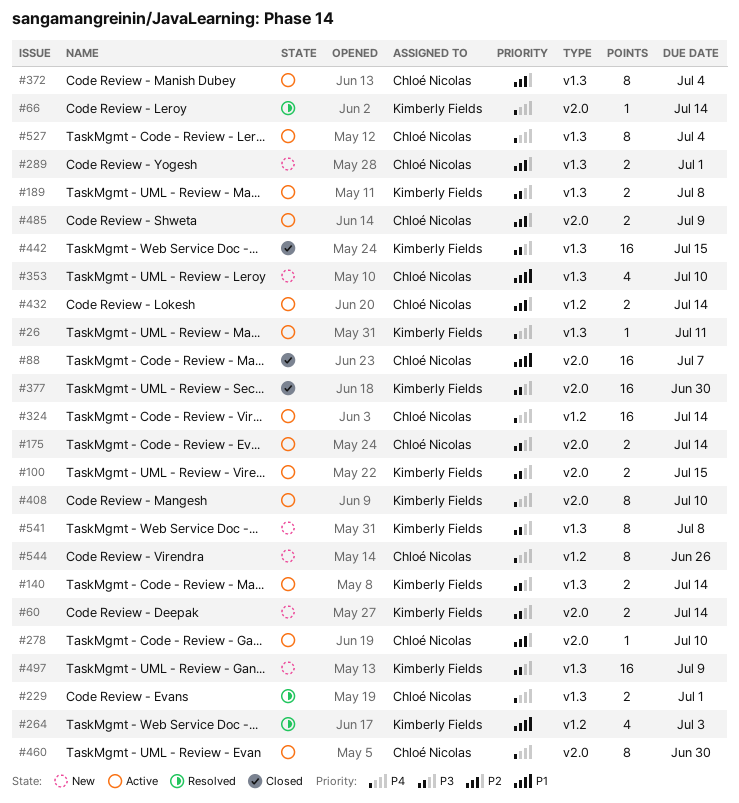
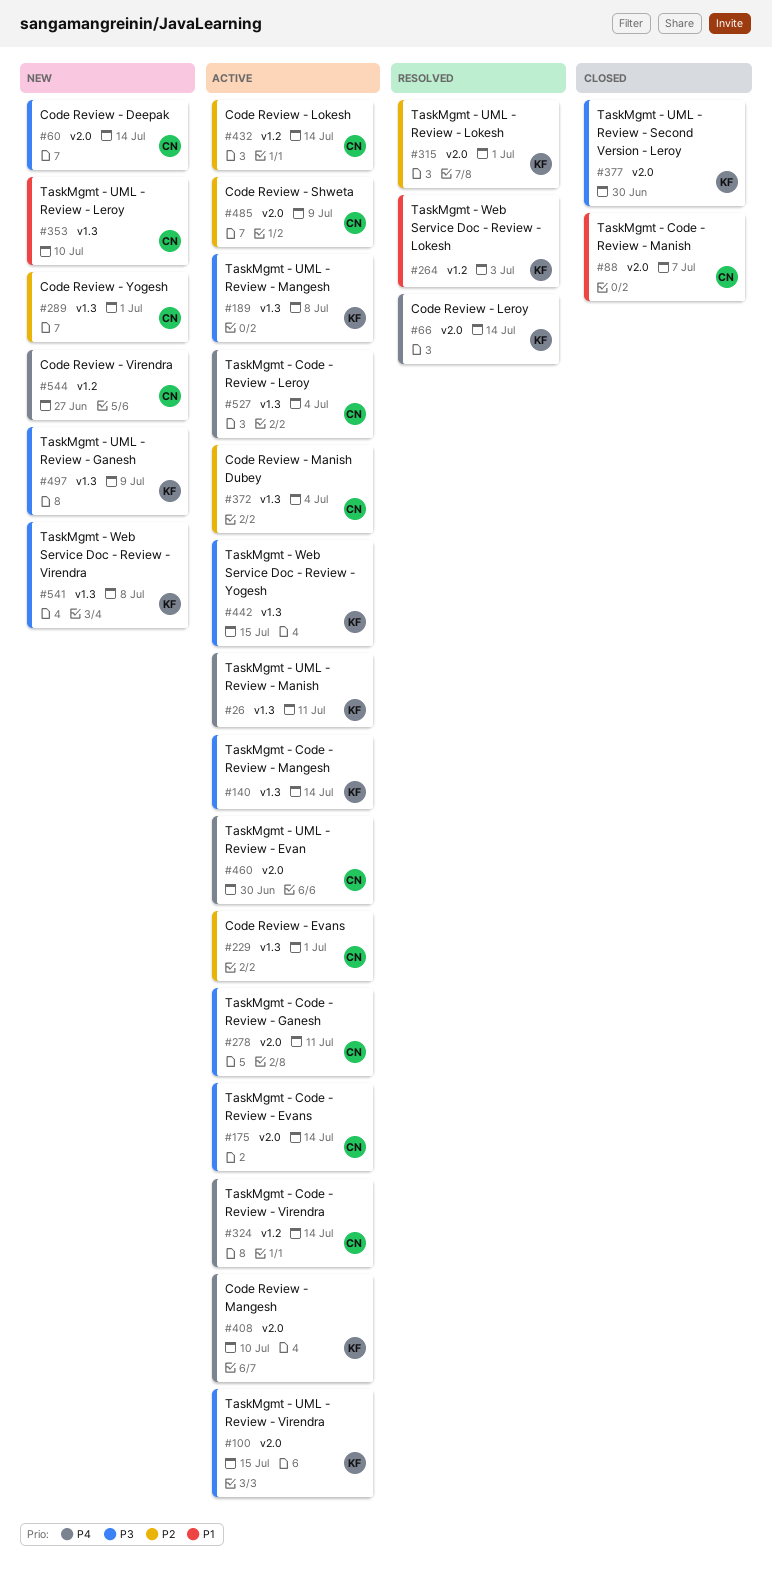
#60, owner: Kimberly Fields -> Chloé Nicolas
#229, status: Resolved -> Active
#229, priority: P4 -> P2
#278, priority: P2 -> P3
#278, due: Jul 10 -> Jul 11
#315: none -> present
#442, status: Closed -> Active
#544, due: Jun 26 -> Jun 27

